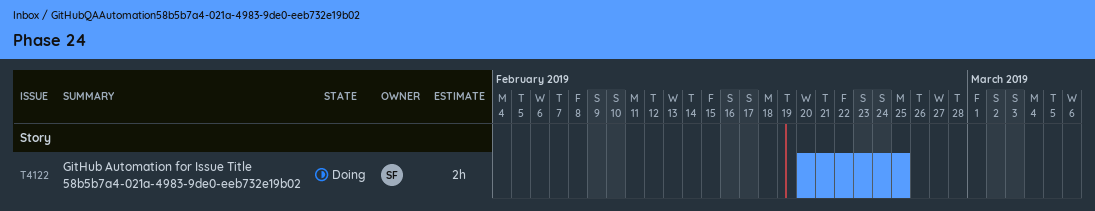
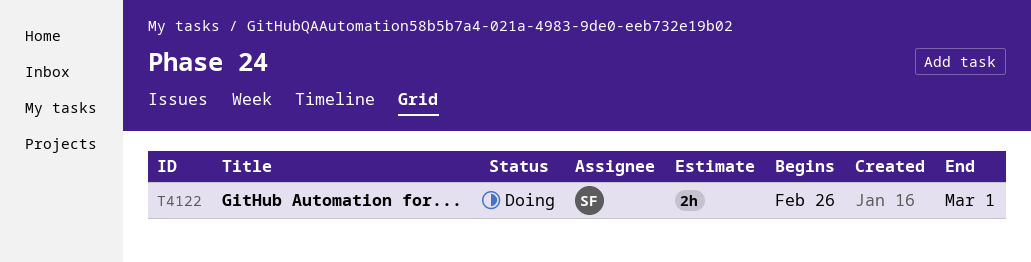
T4122, start: Feb 20 -> Feb 26
T4122, due: Feb 25 -> Mar 1

